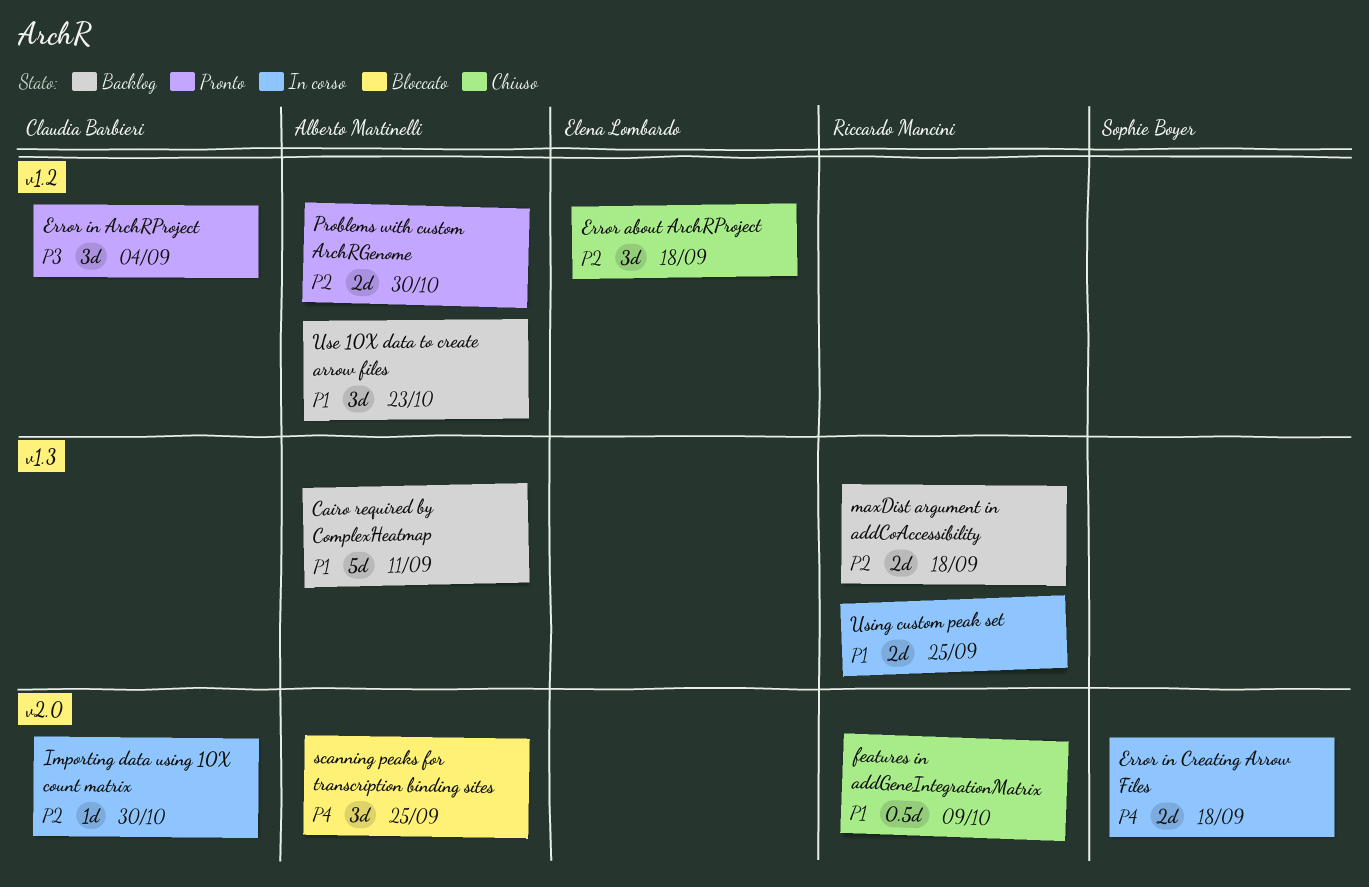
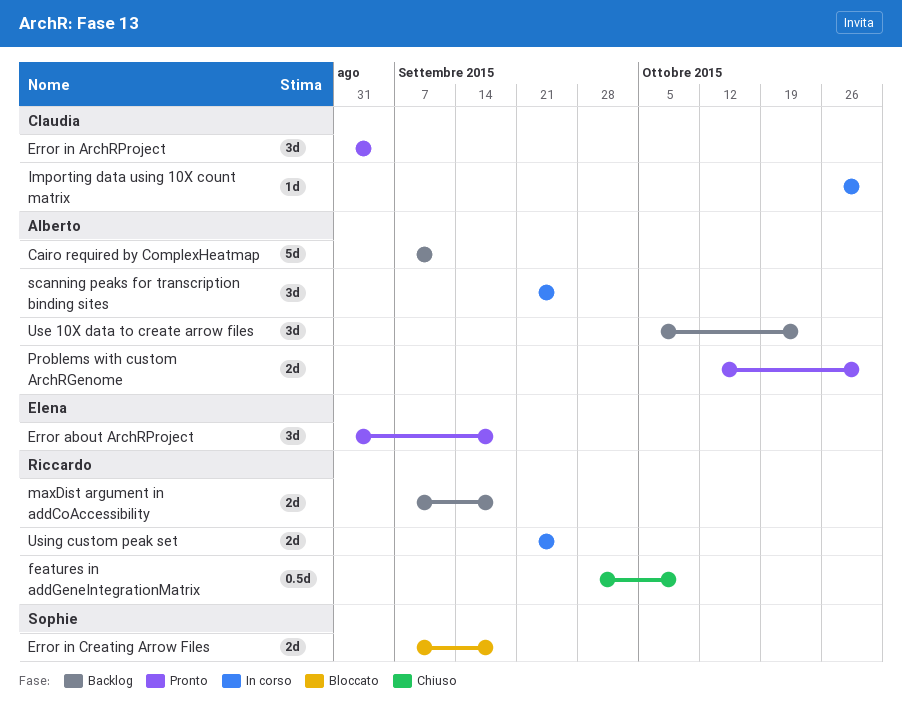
Error about ArchRProject, status: Chiuso -> Pronto
Error in Creating Arrow Files, status: In corso -> Bloccato
scanning peaks for transcription binding sites, status: Bloccato -> In corso

